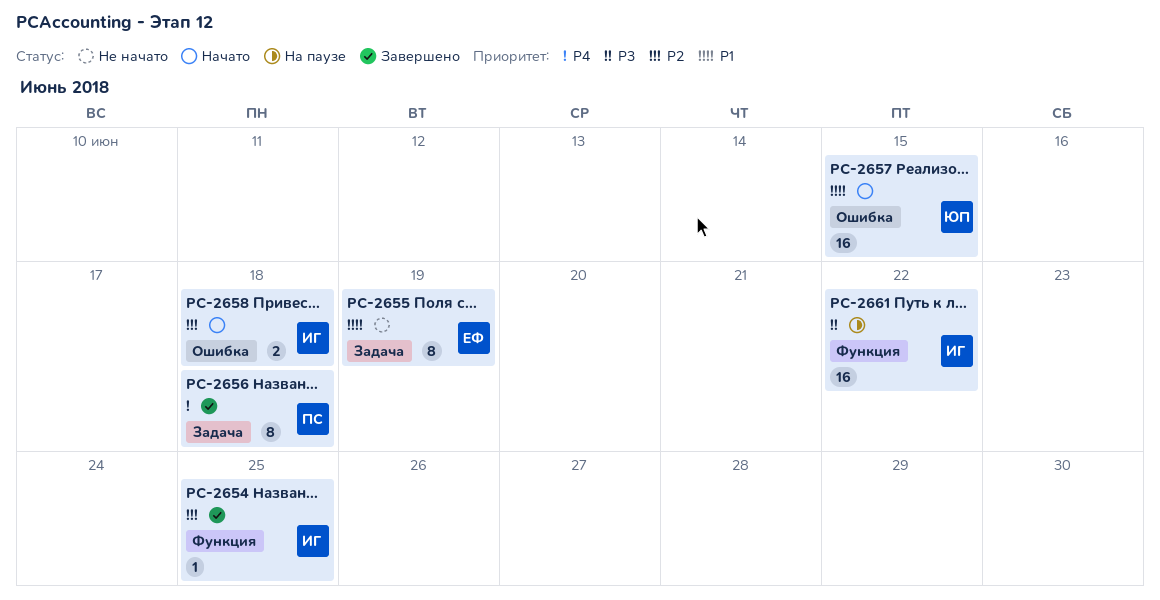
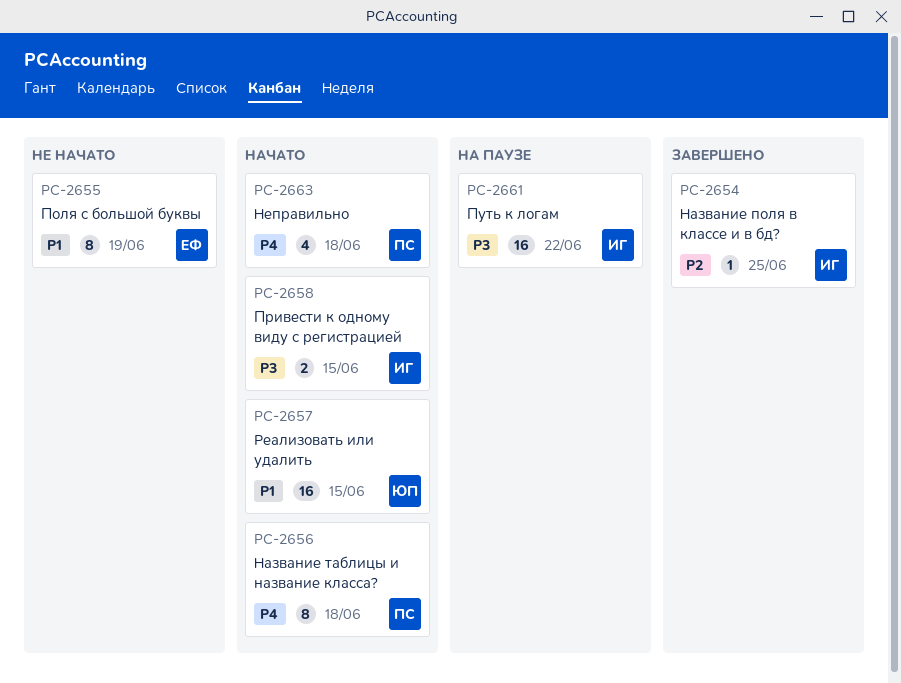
PC-2656, status: Завершено -> Начато
PC-2658, priority: P2 -> P3
PC-2658, due: Jun 18 -> Jun 15
PC-2663: none -> present

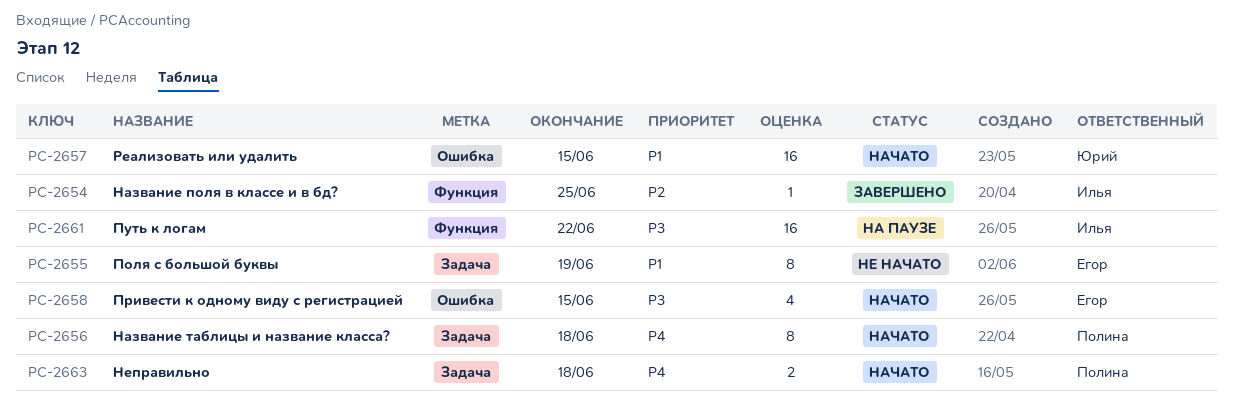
PC-2658, owner: Илья -> Егор
PC-2658, estimate: 2 -> 4
PC-2663, estimate: 4 -> 2

